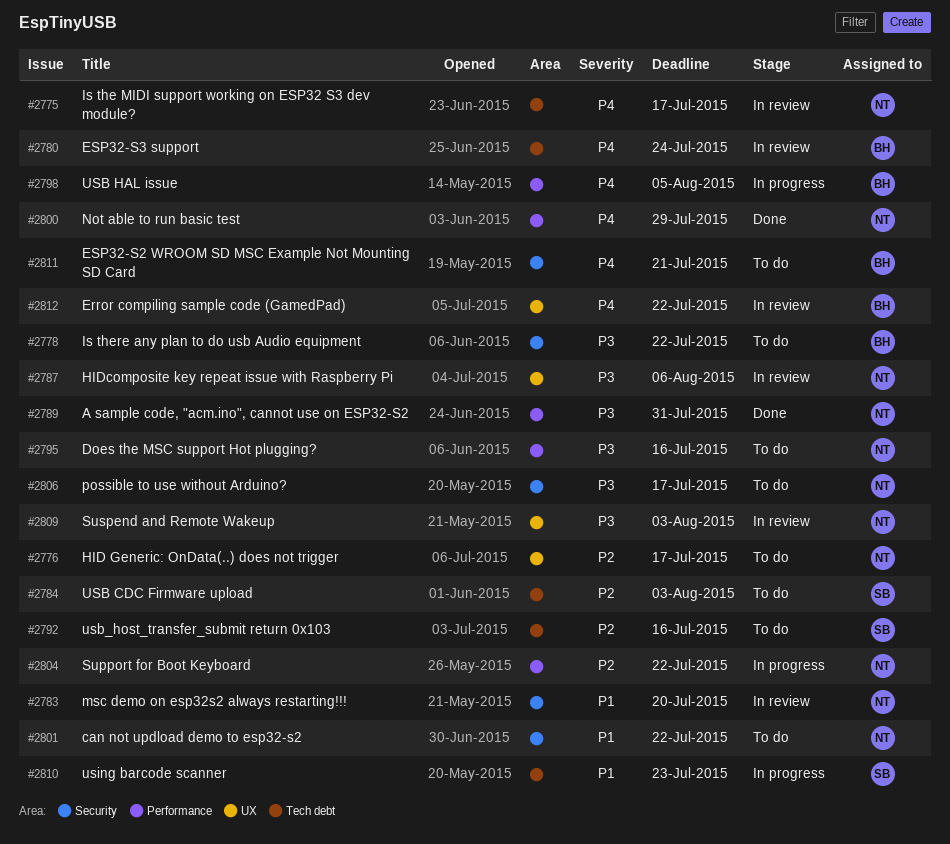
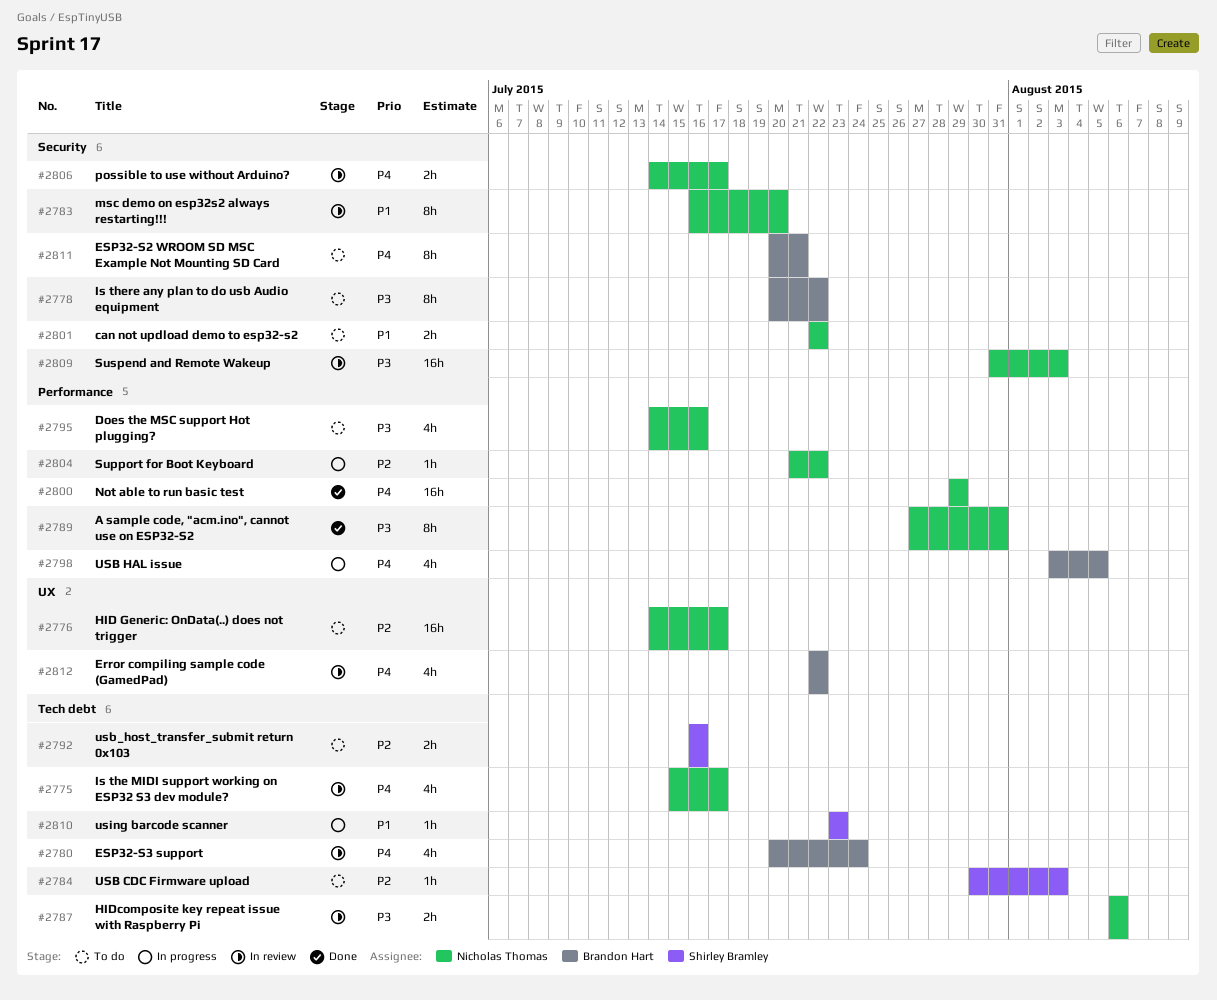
#2787, label: UX -> Tech debt
#2806, status: To do -> In review
#2806, priority: P3 -> P4
#2809, label: UX -> Security

